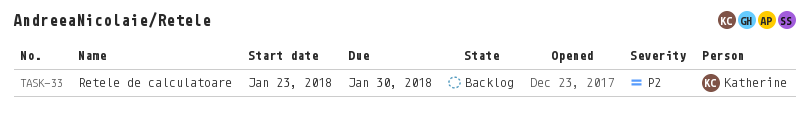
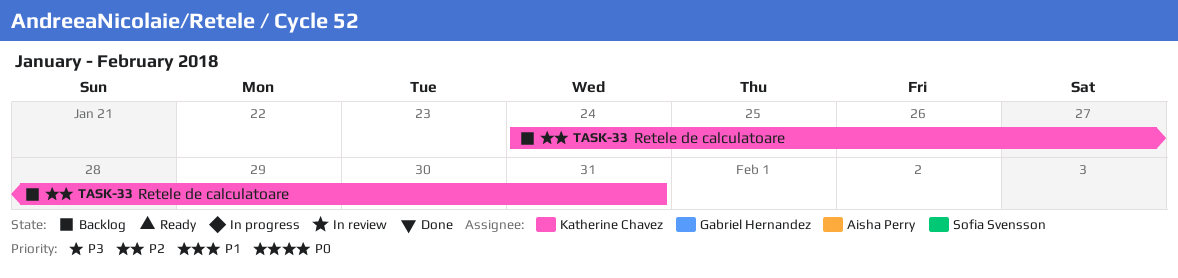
TASK-33, start: Jan 23 -> Jan 24
TASK-33, due: Jan 30 -> Jan 31

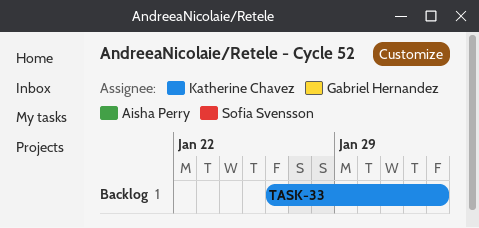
TASK-33, start: Jan 24 -> Jan 26
TASK-33, due: Jan 31 -> Feb 2

